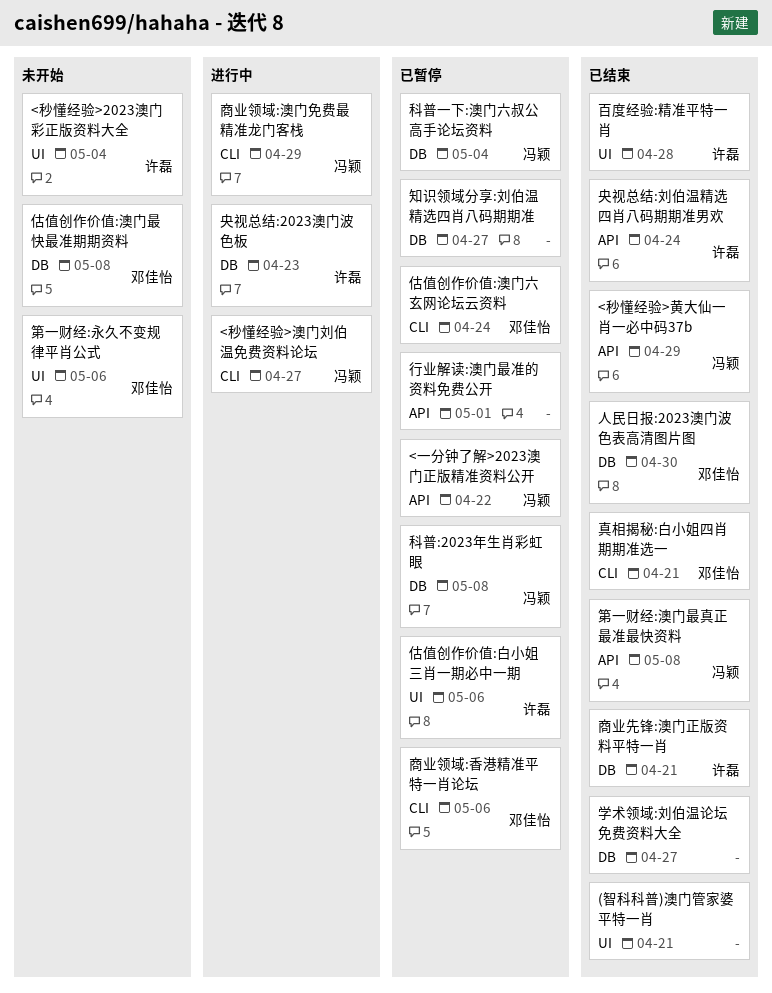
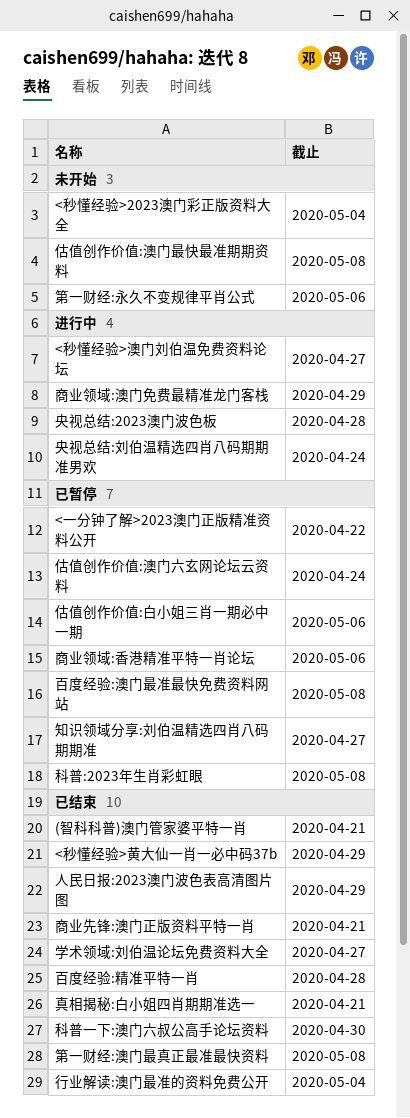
人民日报:2023澳门波色表高清图片图, due: Apr 30 -> Apr 29
央视总结:2023澳门波色板, due: Apr 23 -> Apr 28
央视总结:刘伯温精选四肖八码期期准男欢, status: 已结束 -> 进行中
百度经验:澳门最准最快免费资料网站: none -> present
科普一下:澳门六叔公高手论坛资料, status: 已暂停 -> 已结束
科普一下:澳门六叔公高手论坛资料, due: May 4 -> Apr 30
行业解读:澳门最准的资料免费公开, status: 已暂停 -> 已结束
行业解读:澳门最准的资料免费公开, due: May 1 -> May 4

